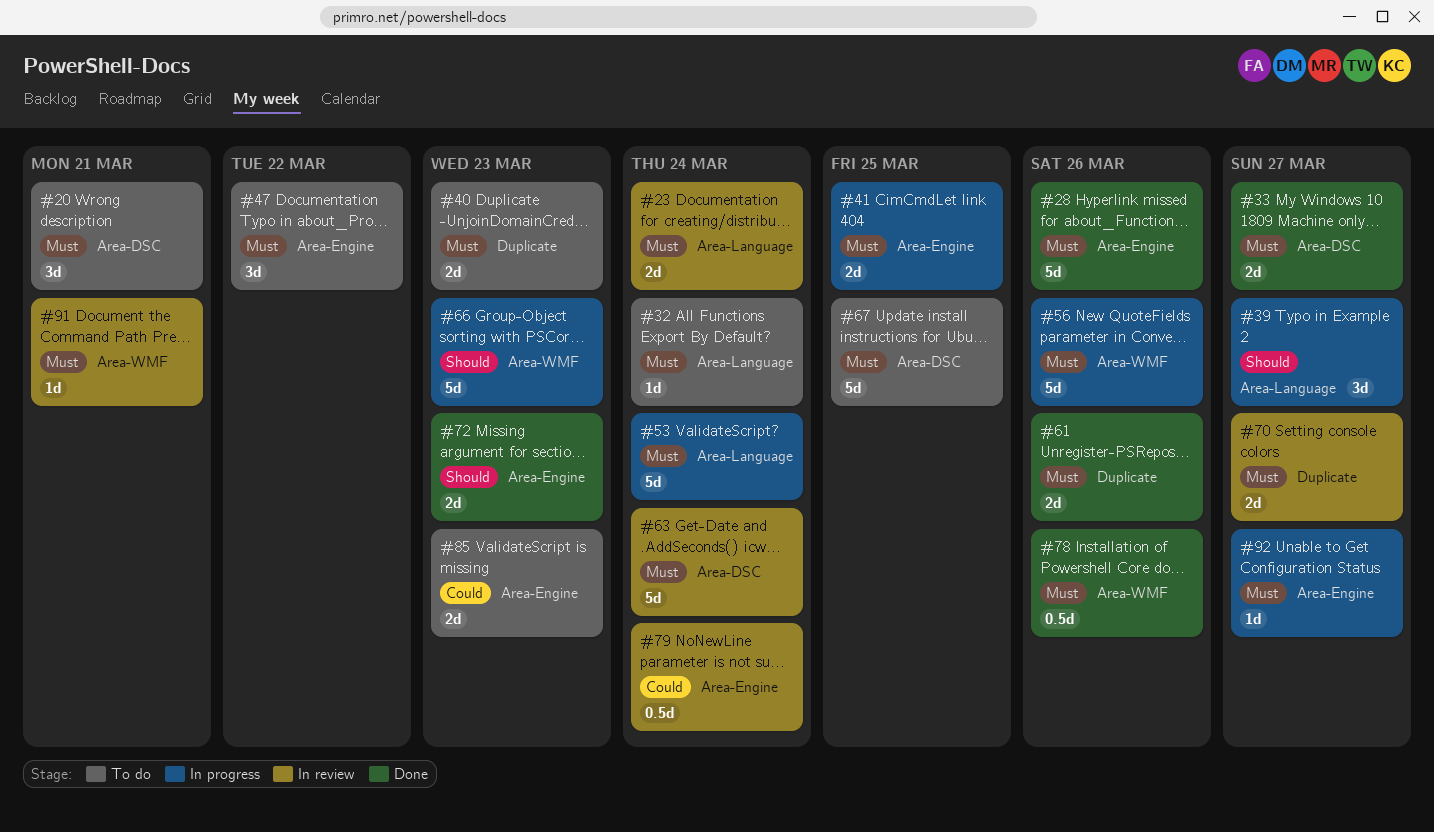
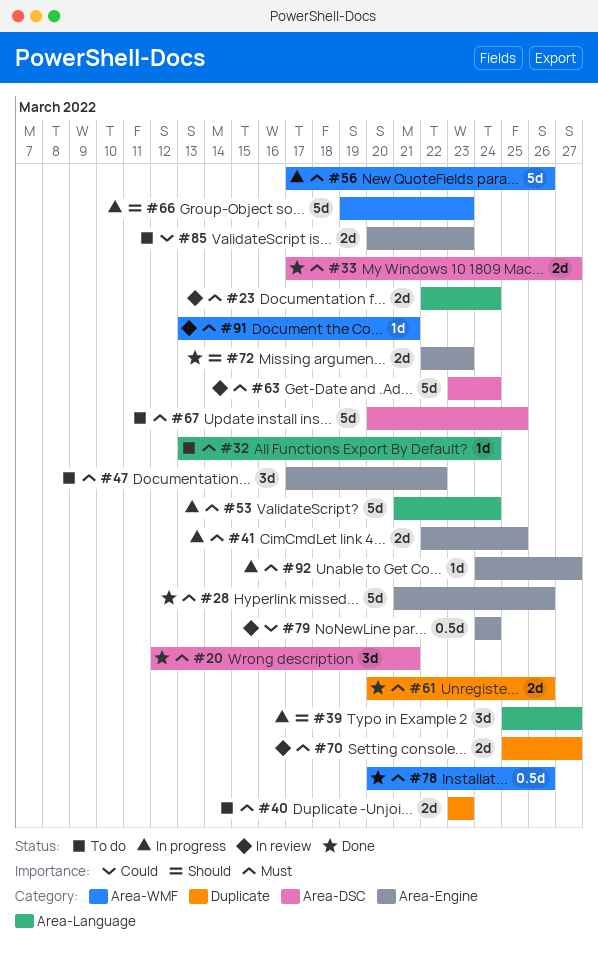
#20, status: To do -> Done

